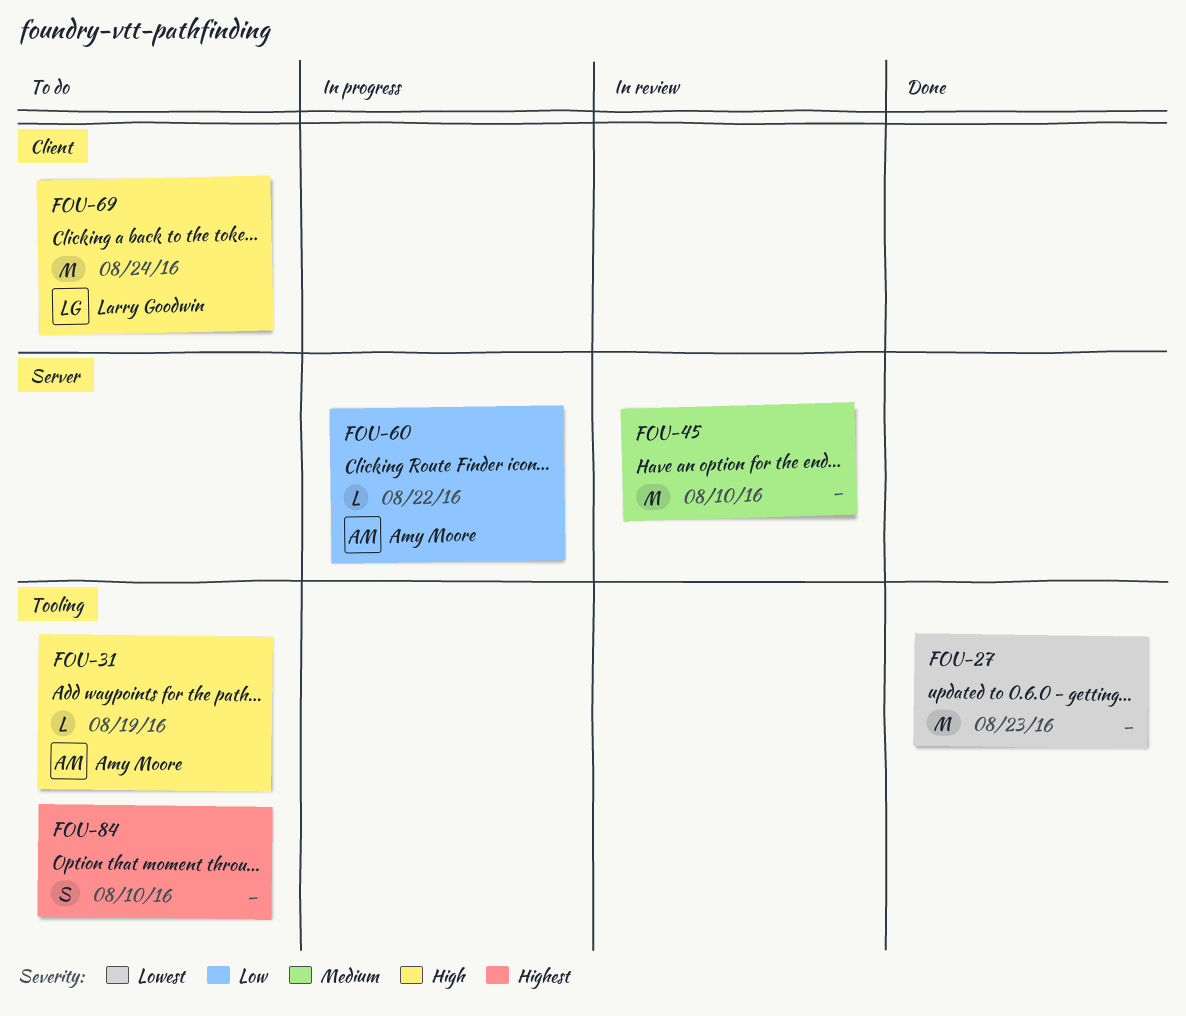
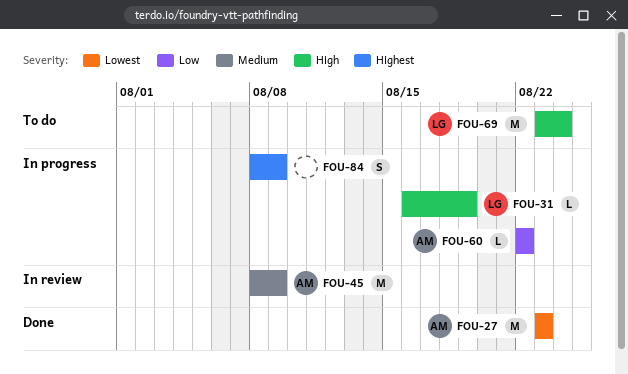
FOU-27, owner: none -> Amy Moore
FOU-31, status: To do -> In progress
FOU-31, owner: Amy Moore -> Larry Goodwin
FOU-45, owner: none -> Amy Moore
FOU-45, due: Aug 10 -> Aug 9
FOU-84, status: To do -> In progress
FOU-84, due: Aug 10 -> Aug 9

